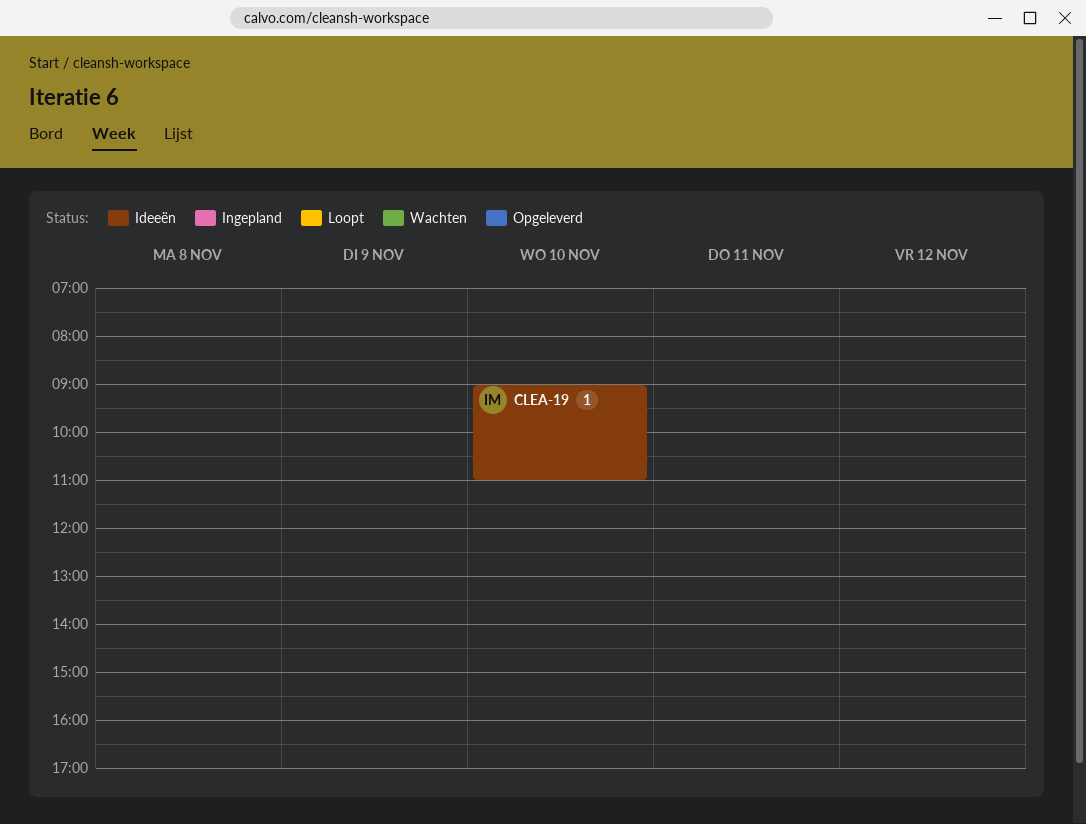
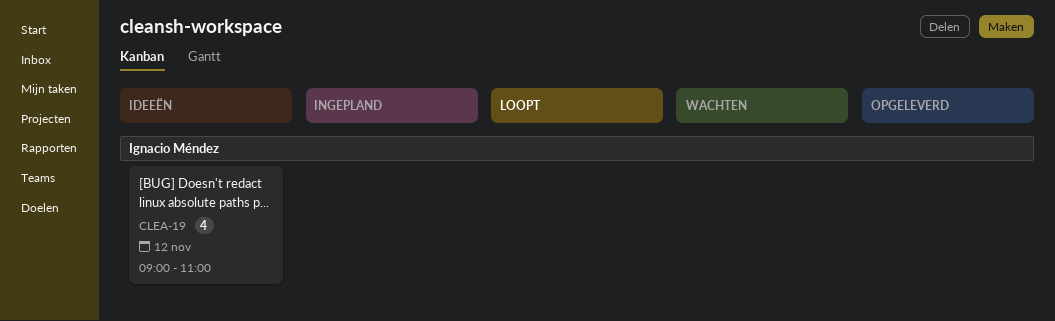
CLEA-19, estimate: 1 -> 4
CLEA-19, day: Nov 10 -> Nov 12

